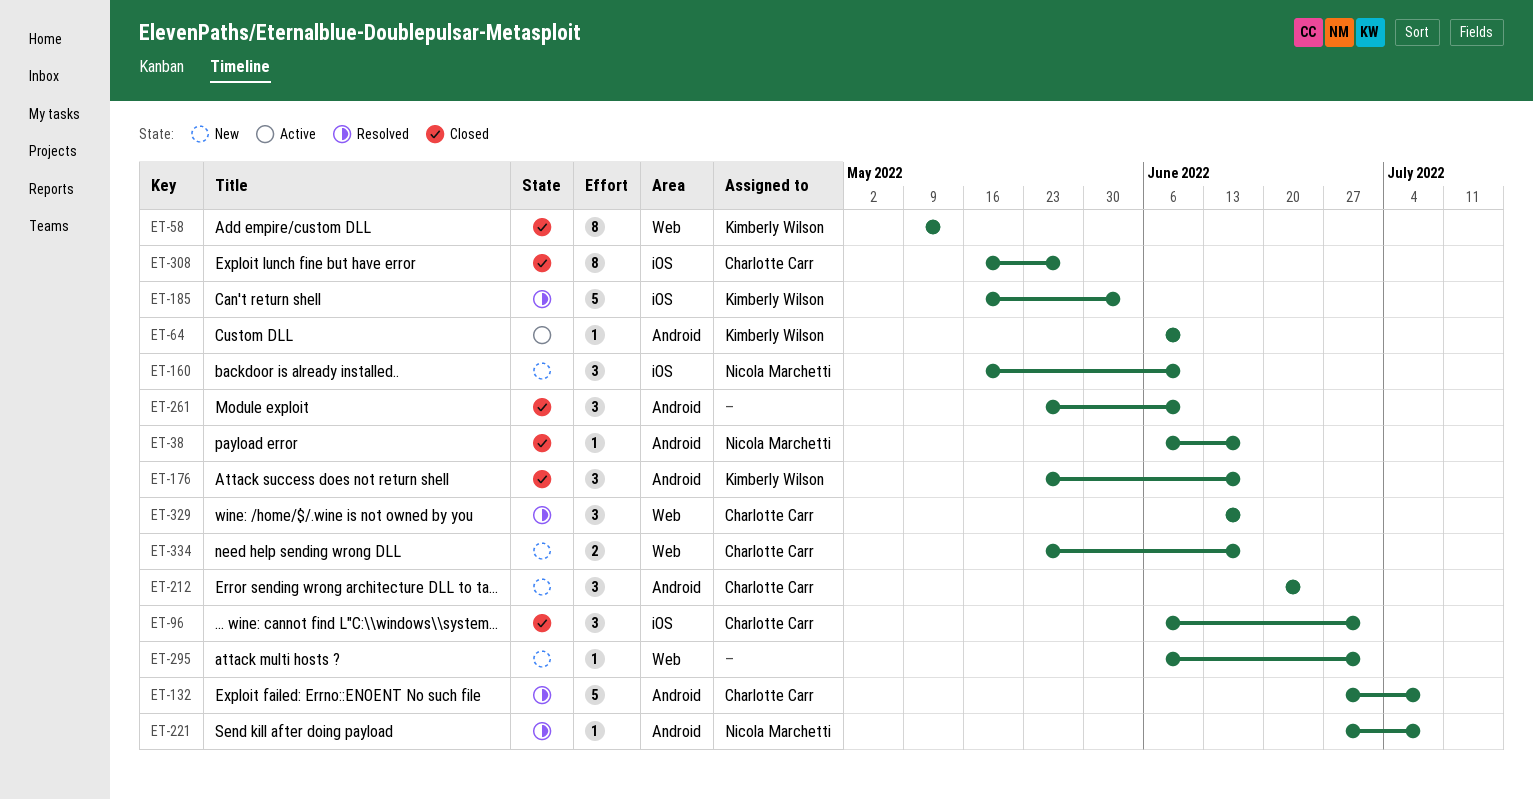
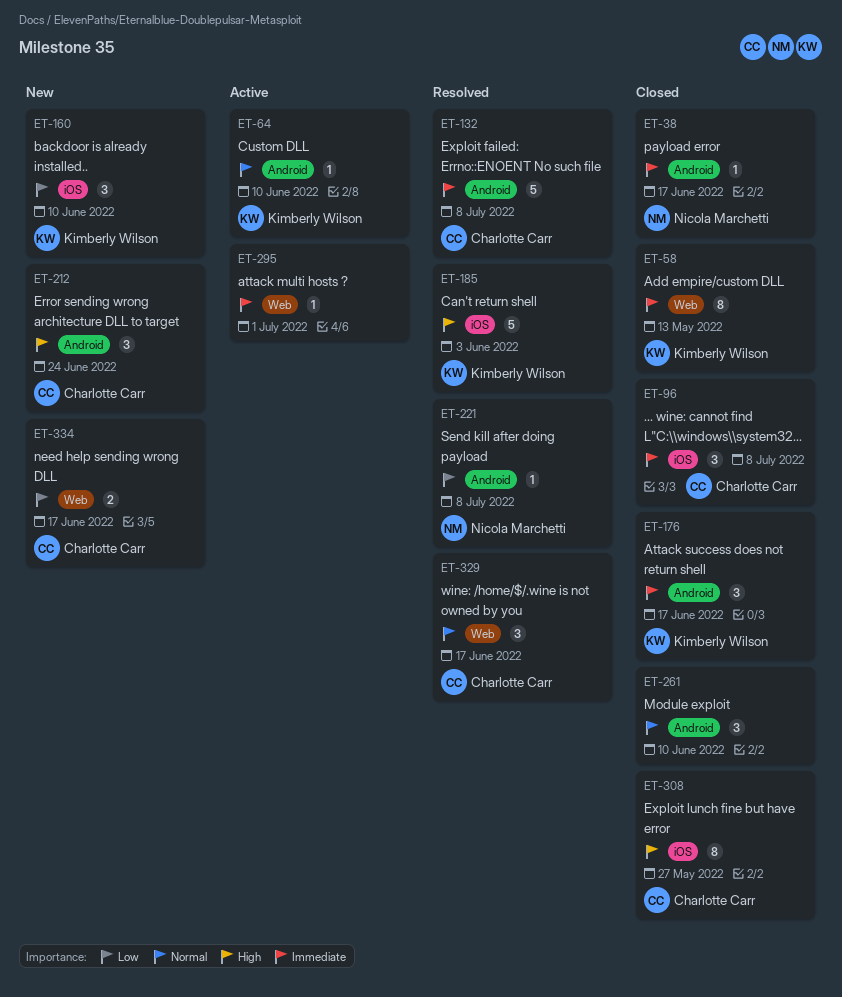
ET-96, due: Jul 1 -> Jul 8
ET-160, owner: Nicola Marchetti -> Kimberly Wilson
ET-295, status: New -> Active

